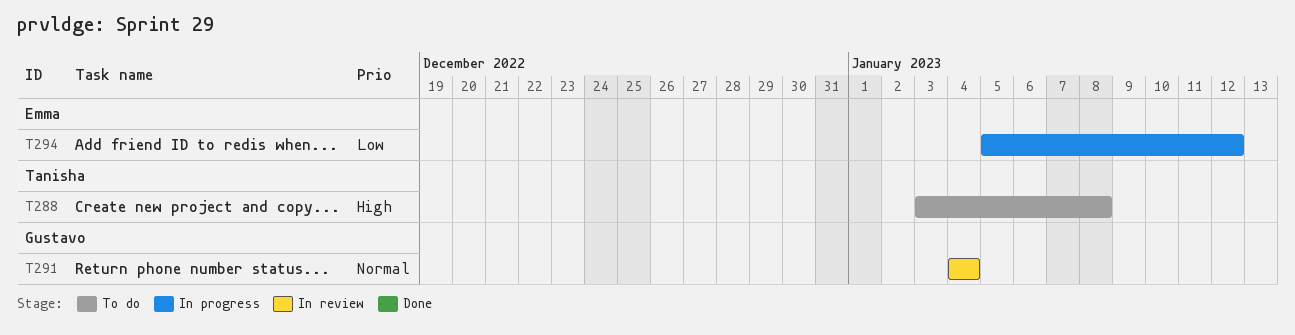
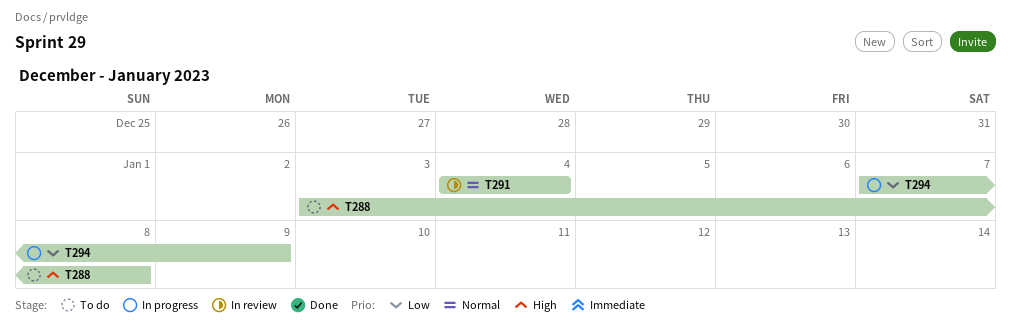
T294, start: Jan 5 -> Jan 7
T294, due: Jan 12 -> Jan 9

